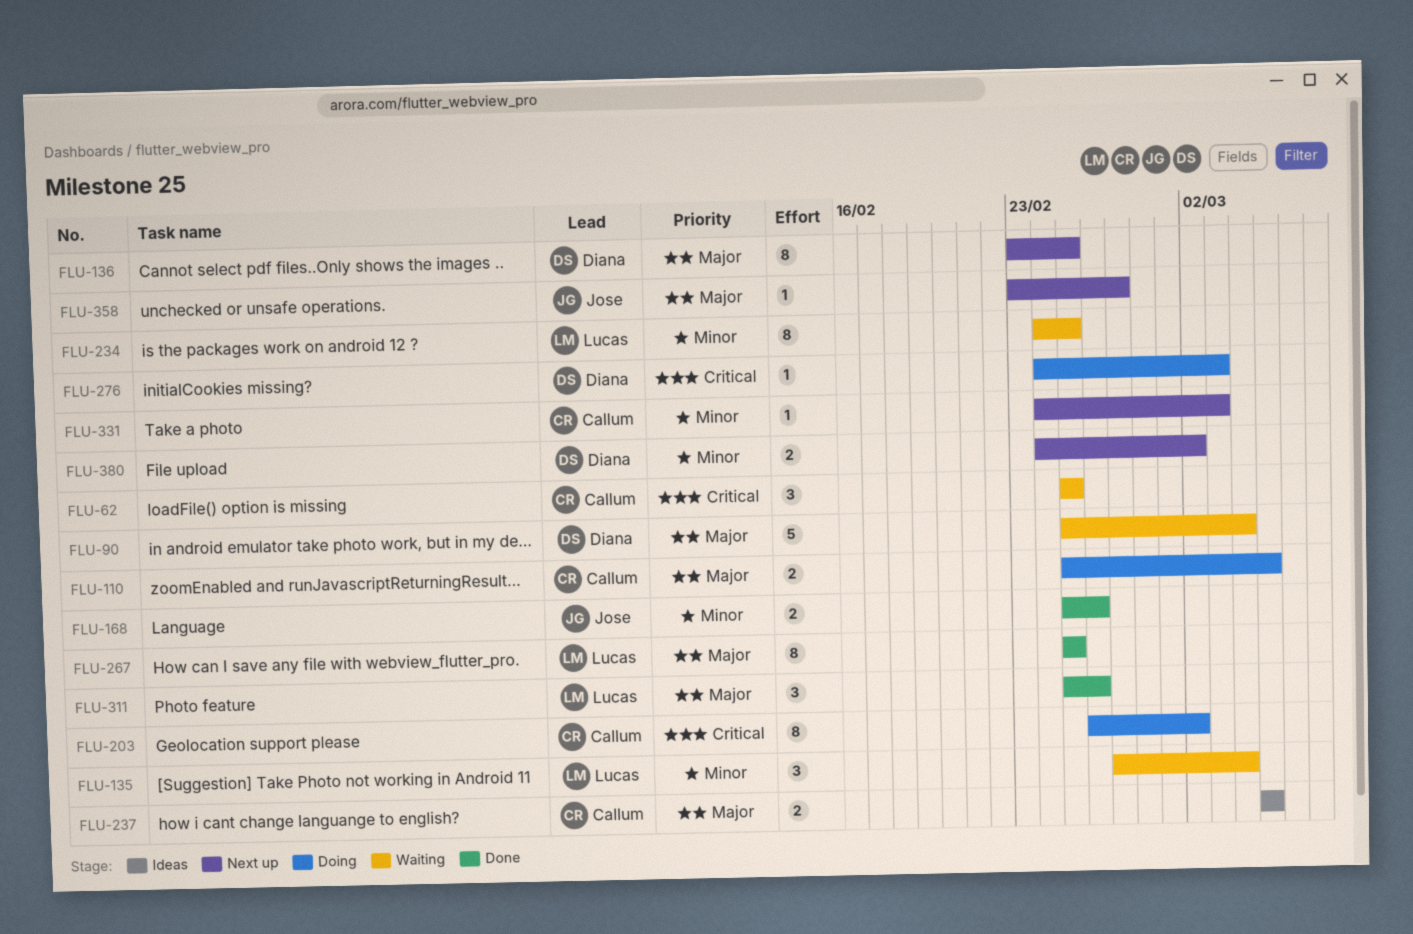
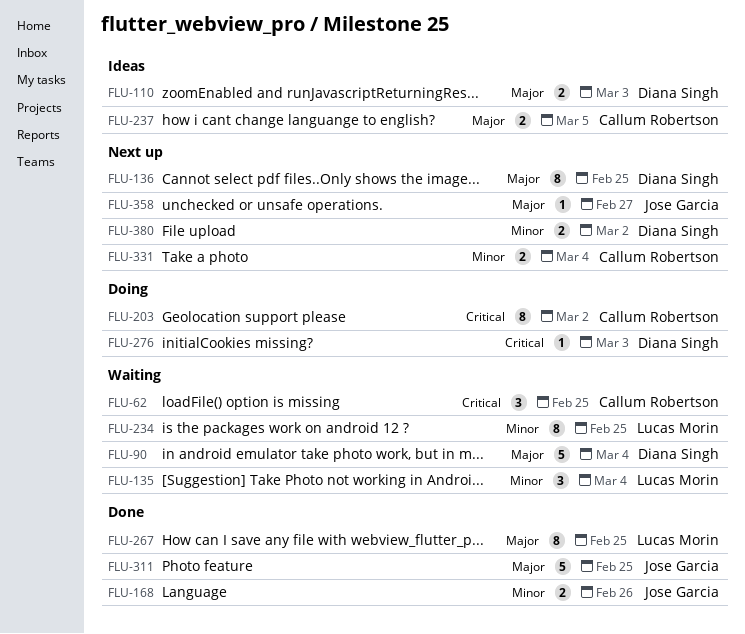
FLU-110, status: Doing -> Ideas
FLU-110, owner: Callum Robertson -> Diana Singh
FLU-110, due: Mar 5 -> Mar 3
FLU-311, owner: Lucas Morin -> Jose Garcia
FLU-311, estimate: 3 -> 5
FLU-311, due: Feb 26 -> Feb 25
FLU-331, estimate: 1 -> 2
FLU-331, due: Mar 3 -> Mar 4

